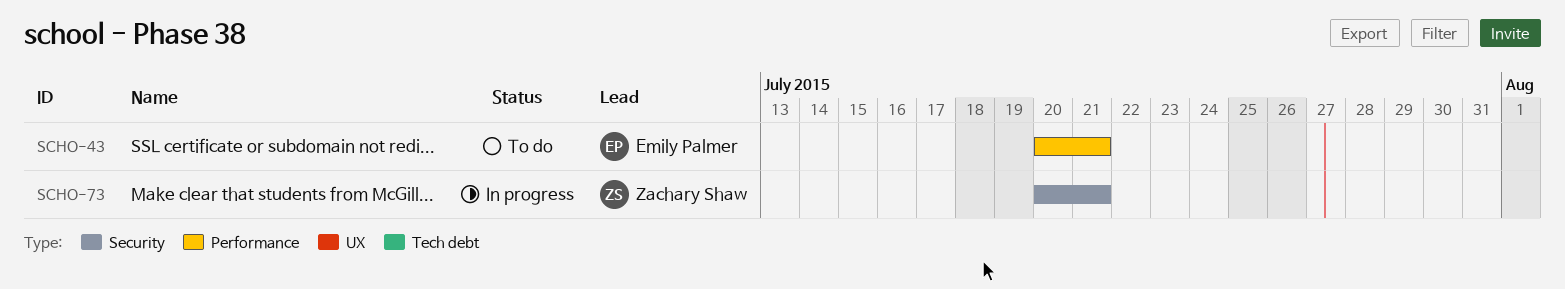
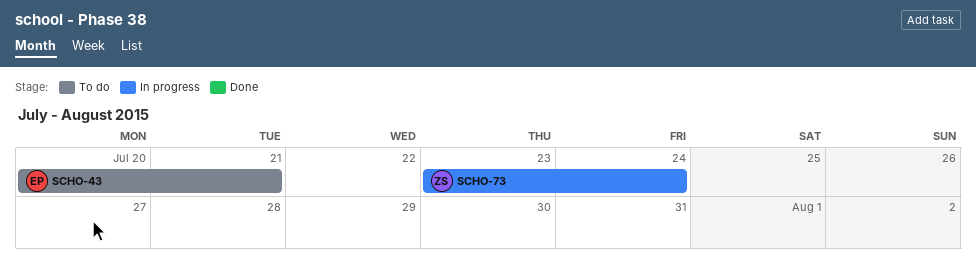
SCHO-73, start: Jul 20 -> Jul 23
SCHO-73, due: Jul 21 -> Jul 24

